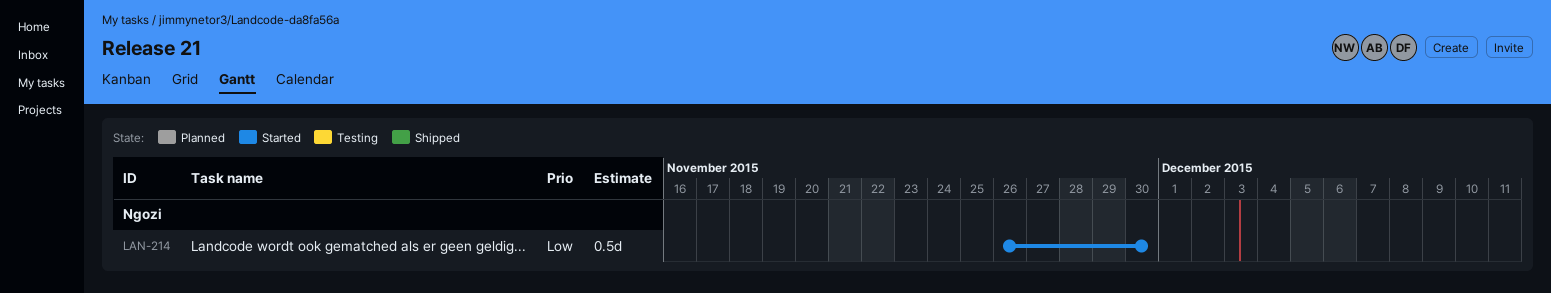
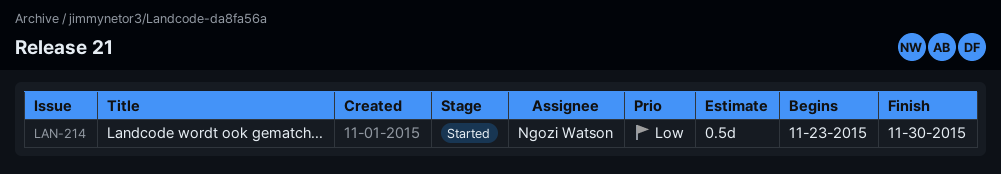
LAN-214, start: Nov 26 -> Nov 23

